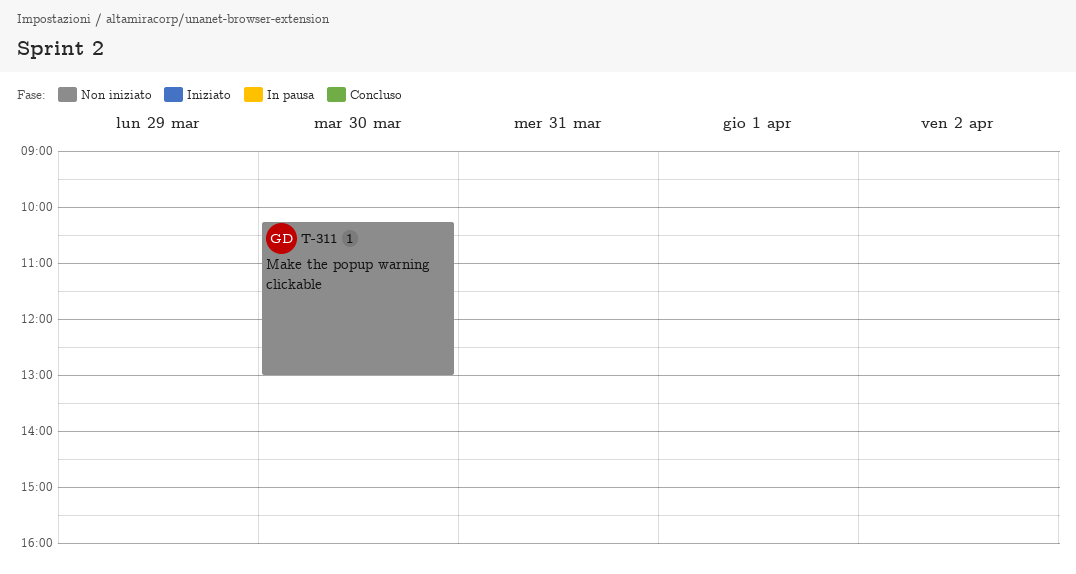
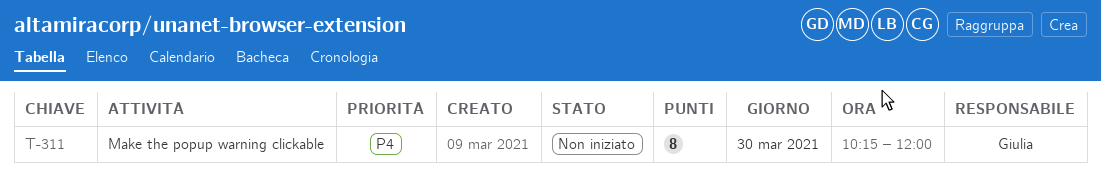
T-311, estimate: 1 -> 8
T-311, ends: 13:00 -> 12:00

